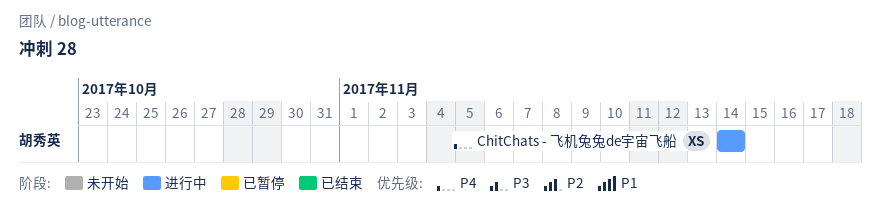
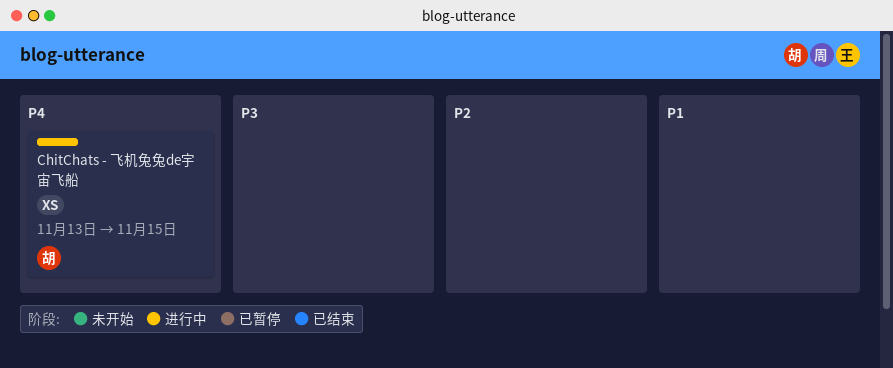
ChitChats - 飞机兔兔de宇宙飞船, start: Nov 14 -> Nov 13
ChitChats - 飞机兔兔de宇宙飞船, due: Nov 14 -> Nov 15

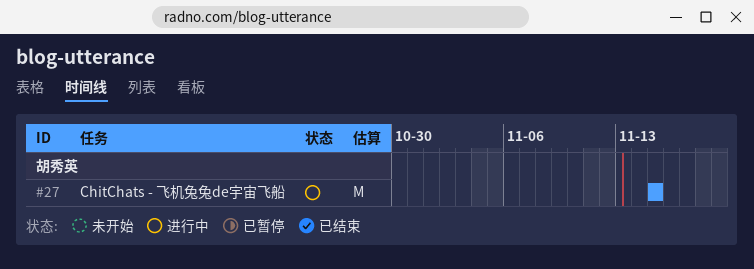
ChitChats - 飞机兔兔de宇宙飞船, estimate: XS -> M
ChitChats - 飞机兔兔de宇宙飞船, start: Nov 13 -> Nov 15

